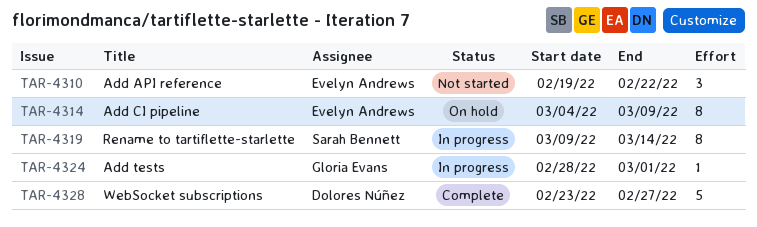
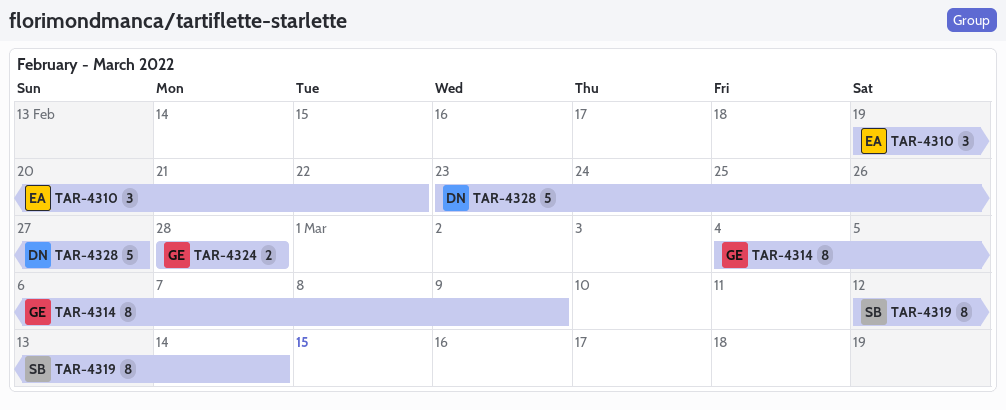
TAR-4314, owner: Evelyn Andrews -> Gloria Evans
TAR-4319, start: Mar 9 -> Mar 12
TAR-4324, estimate: 1 -> 2
TAR-4324, due: Mar 1 -> Feb 28

